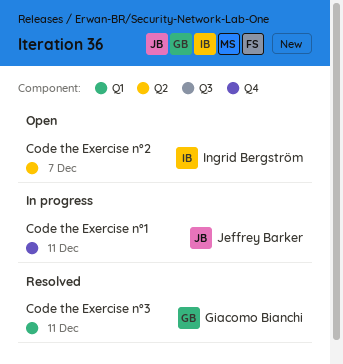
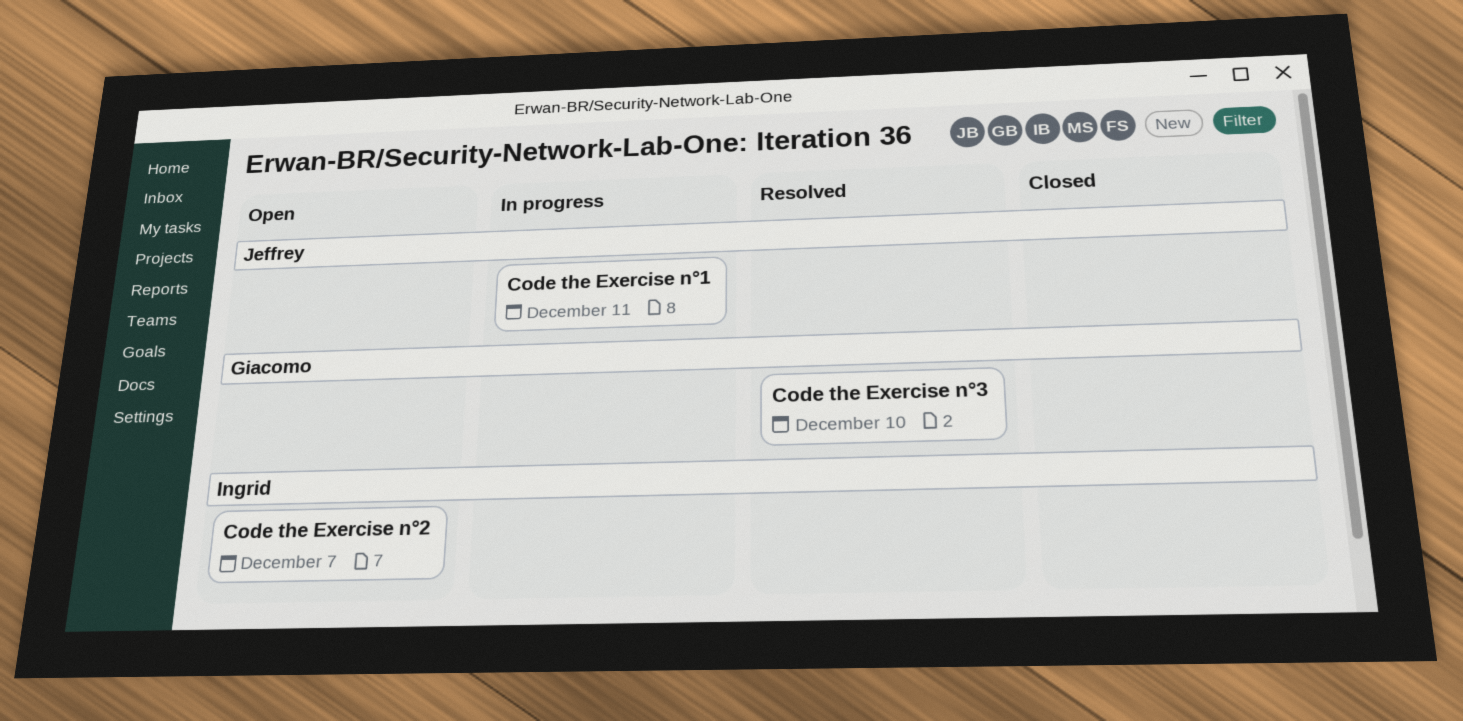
Code the Exercise n°3, due: Dec 11 -> Dec 10

